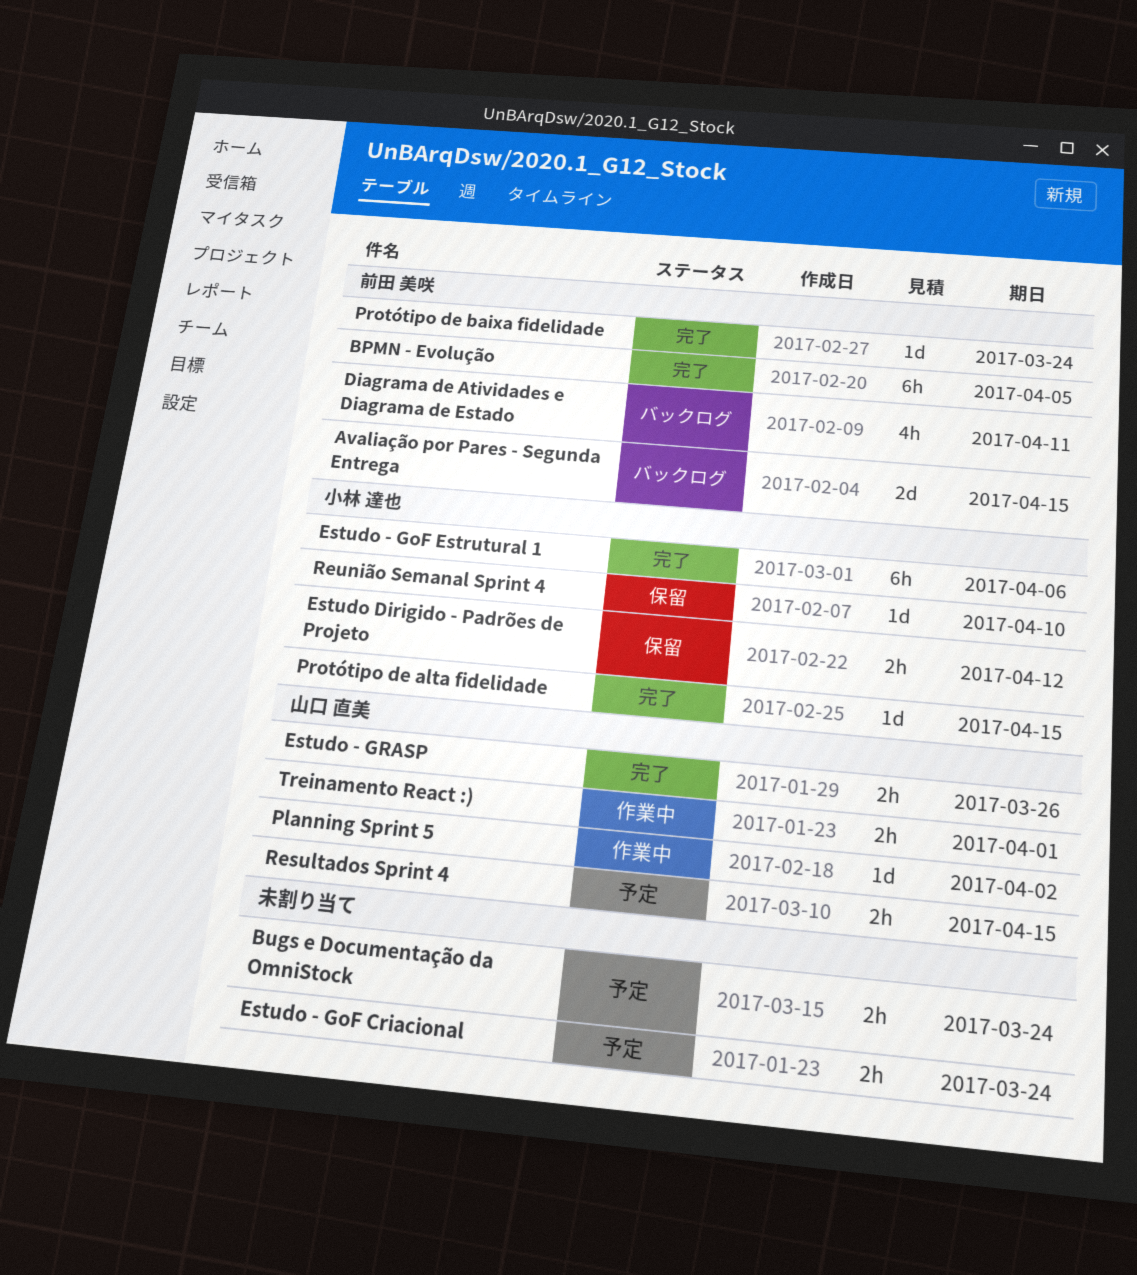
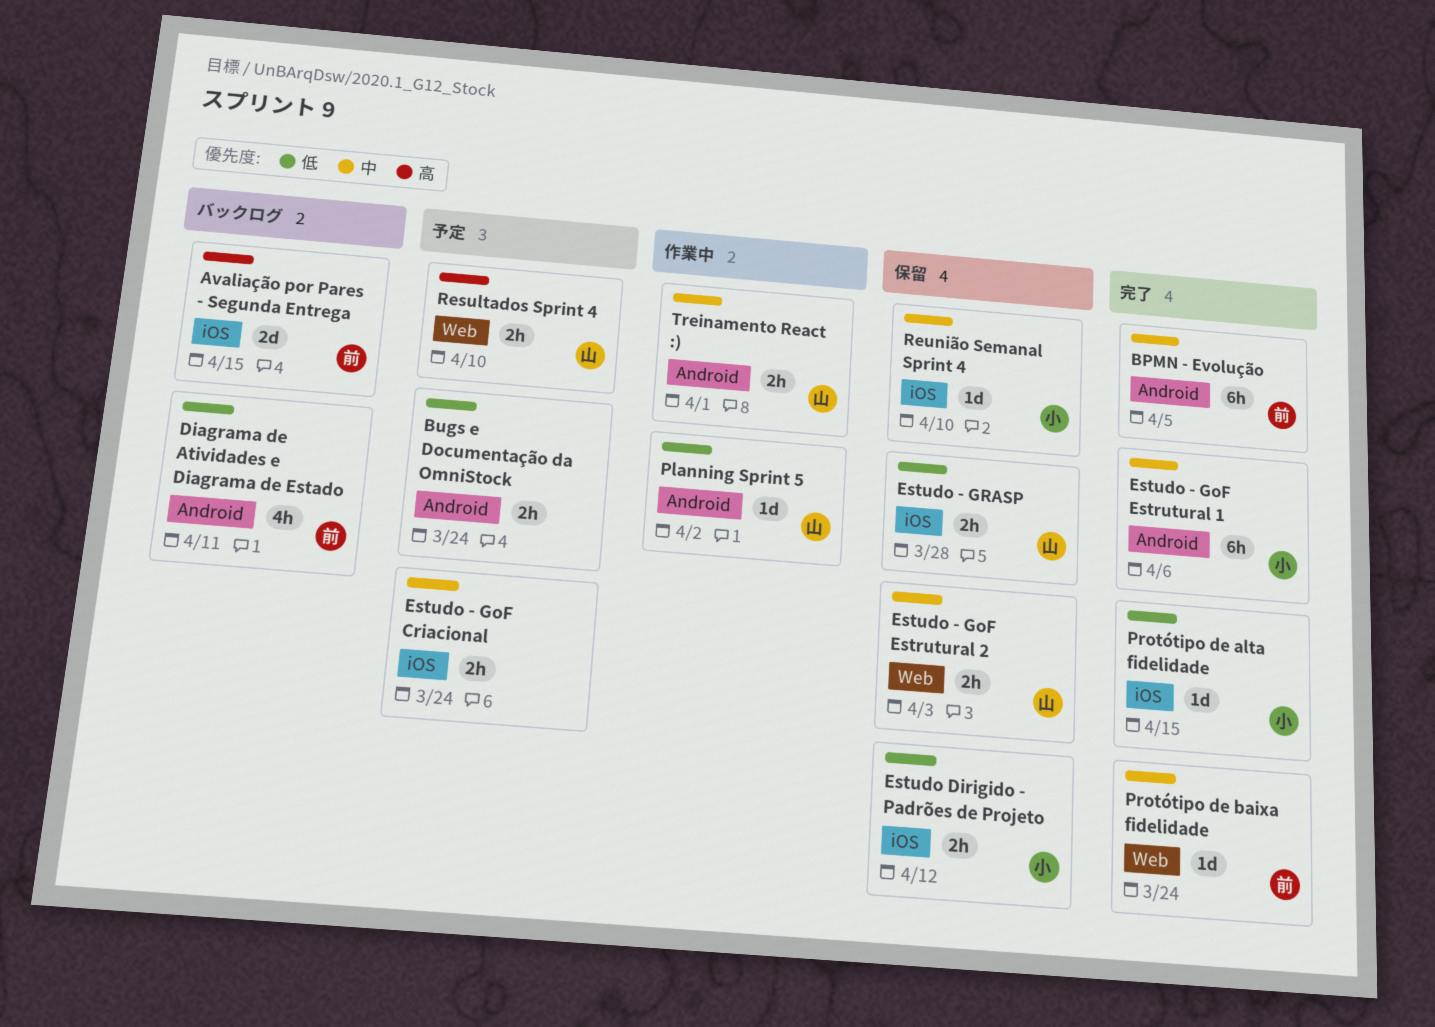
Estudo - GoF Estrutural 2: none -> present
Estudo - GRASP, status: 完了 -> 保留
Estudo - GRASP, due: Mar 26 -> Mar 28
Resultados Sprint 4, due: Apr 15 -> Apr 10

